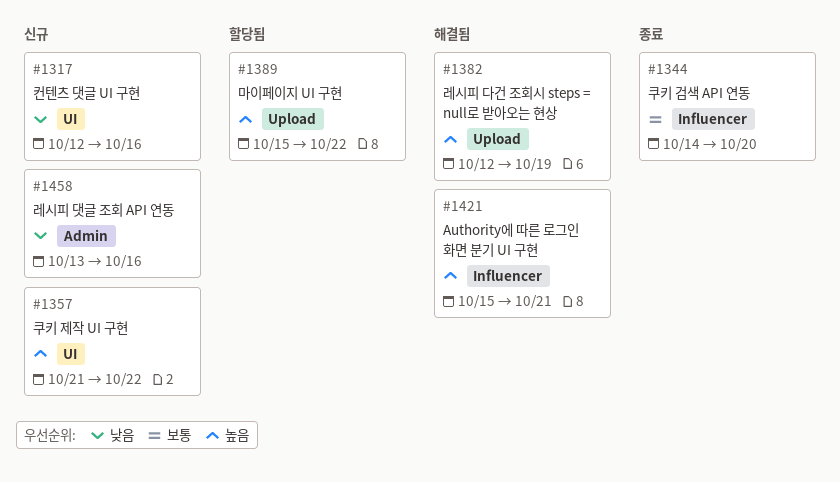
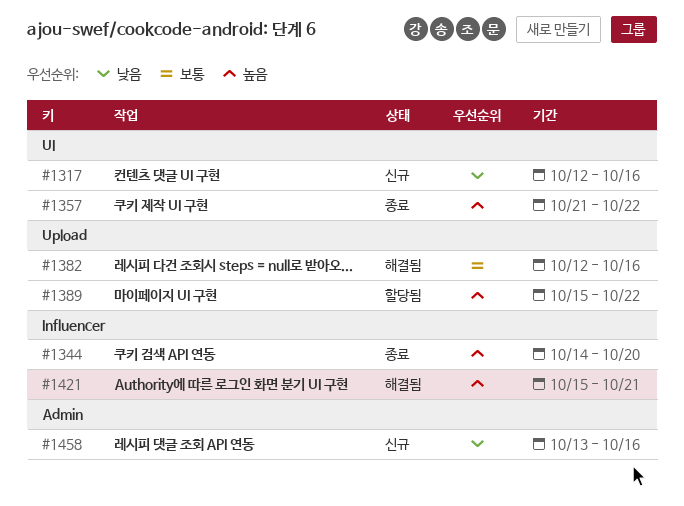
#1344, priority: 보통 -> 높음
#1357, status: 신규 -> 종료
#1382, priority: 높음 -> 보통
#1382, due: Oct 19 -> Oct 16

